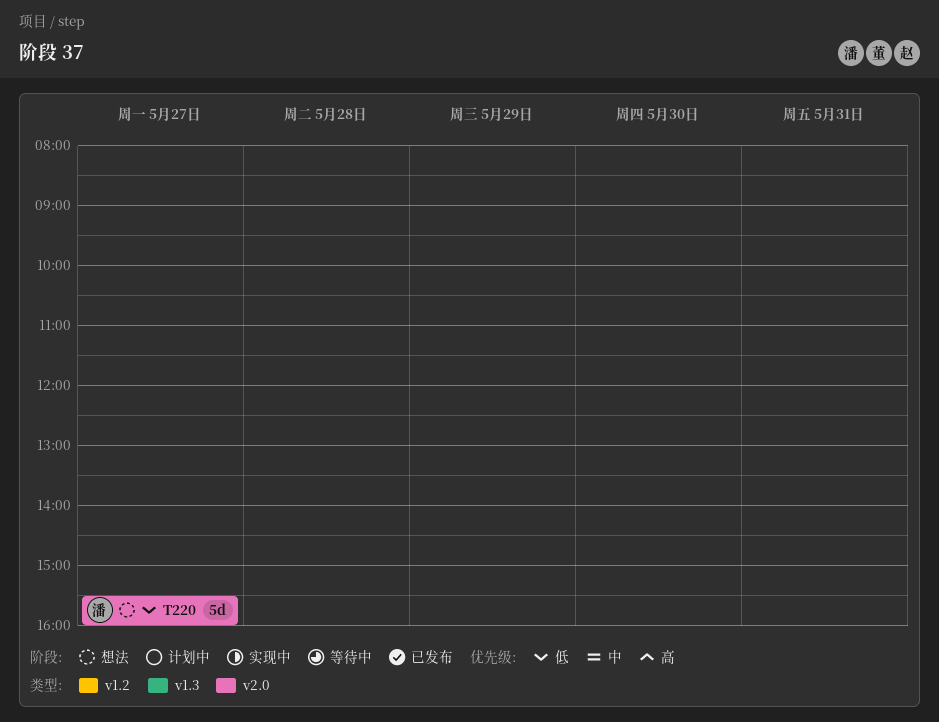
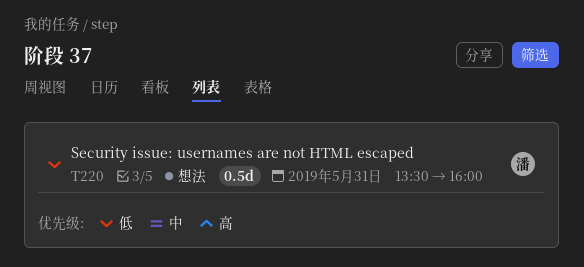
T220, estimate: 5d -> 0.5d
T220, day: May 27 -> May 31
T220, begins: 15:30 -> 13:30

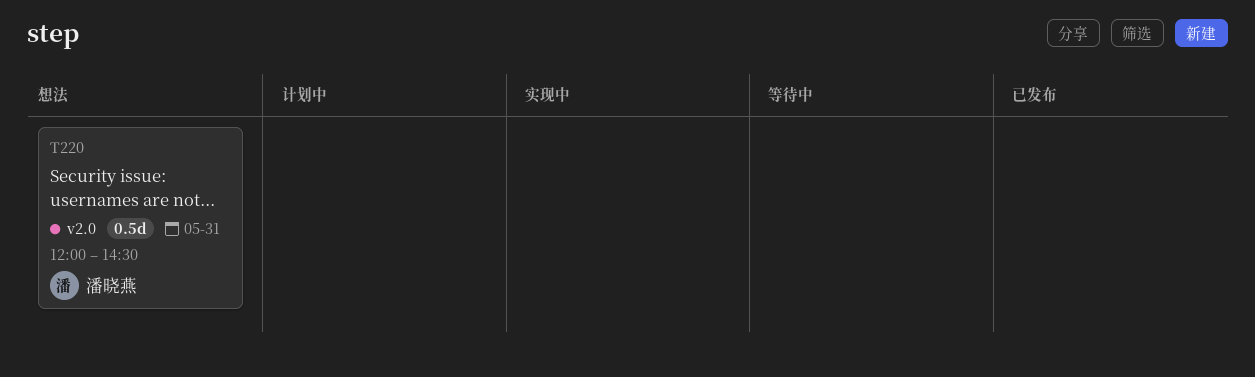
T220, begins: 13:30 -> 12:00
T220, ends: 16:00 -> 14:30

